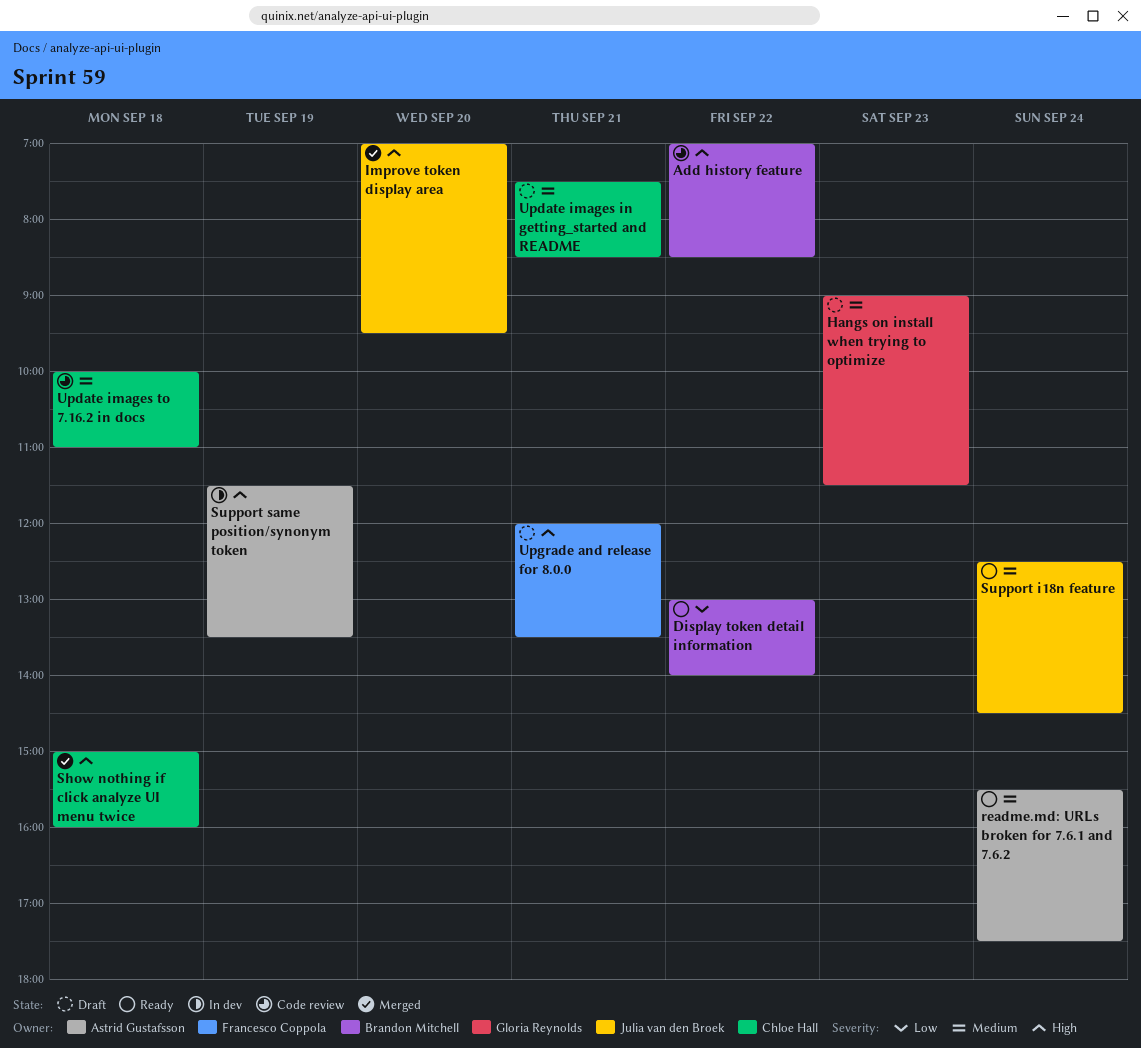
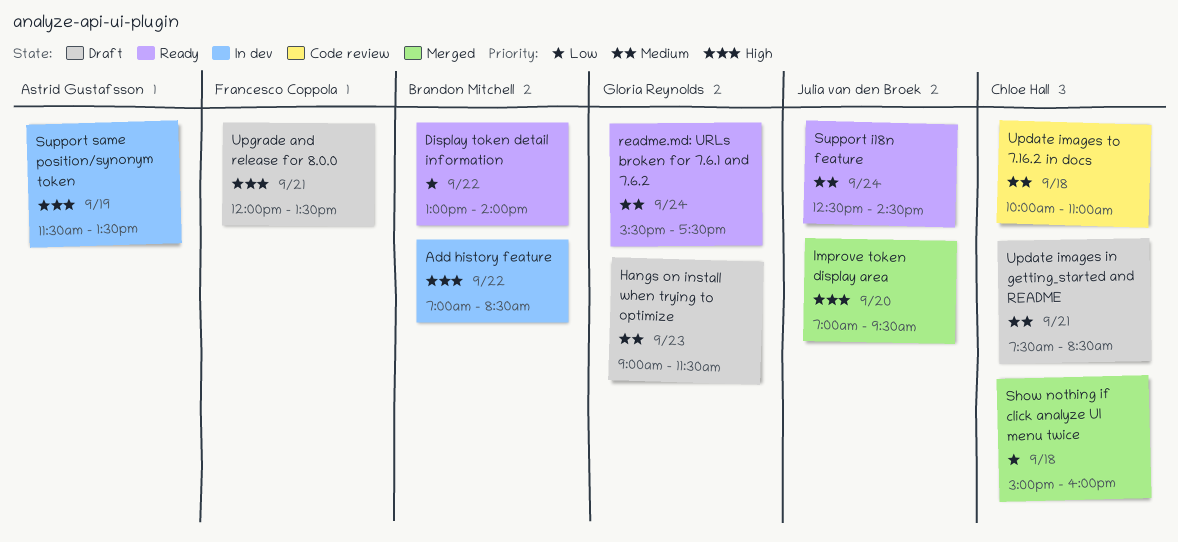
Add history feature, status: Code review -> In dev
readme.md: URLs broken for 7.6.1 and 7.6.2, owner: Astrid Gustafsson -> Gloria Reynolds
Show nothing if click analyze UI menu twice, priority: High -> Low

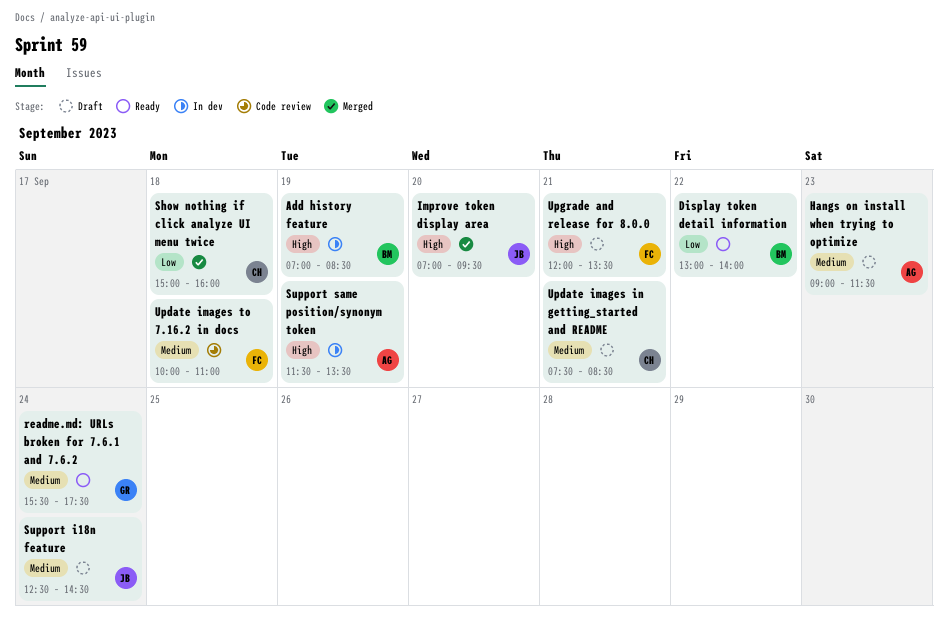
Add history feature, day: Sep 22 -> Sep 19
Hangs on install when trying to optimize, owner: Gloria Reynolds -> Astrid Gustafsson
Support i18n feature, status: Ready -> Draft
Update images to 7.16.2 in docs, owner: Chloe Hall -> Francesco Coppola

